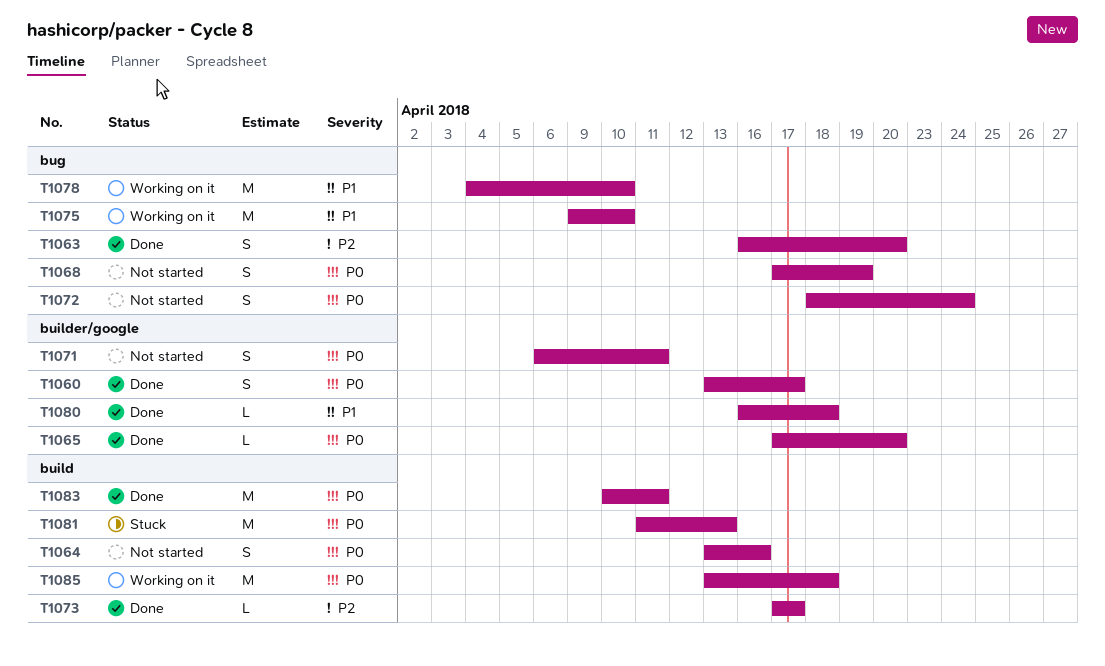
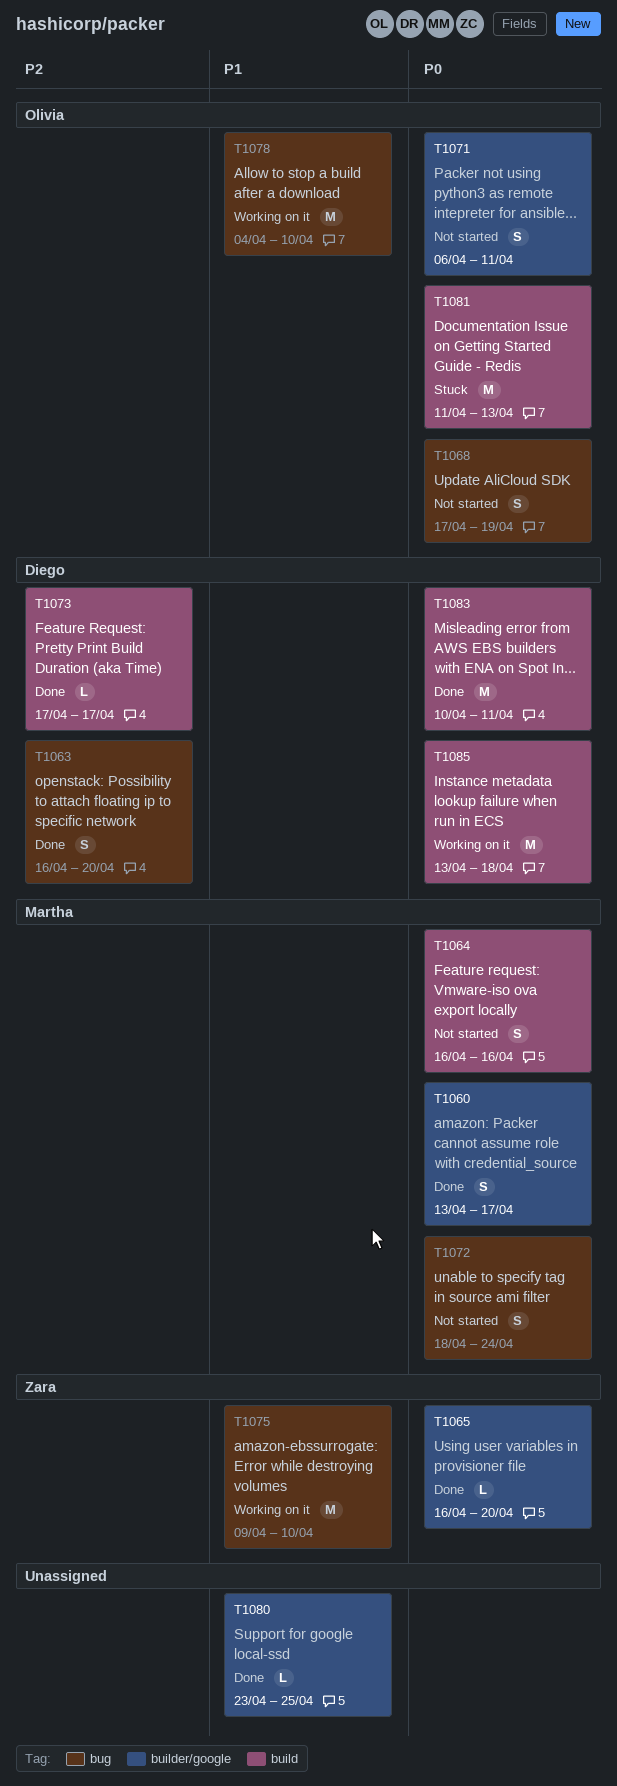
T1064, start: Apr 13 -> Apr 16
T1065, start: Apr 17 -> Apr 16
T1080, start: Apr 16 -> Apr 23
T1080, due: Apr 18 -> Apr 25

